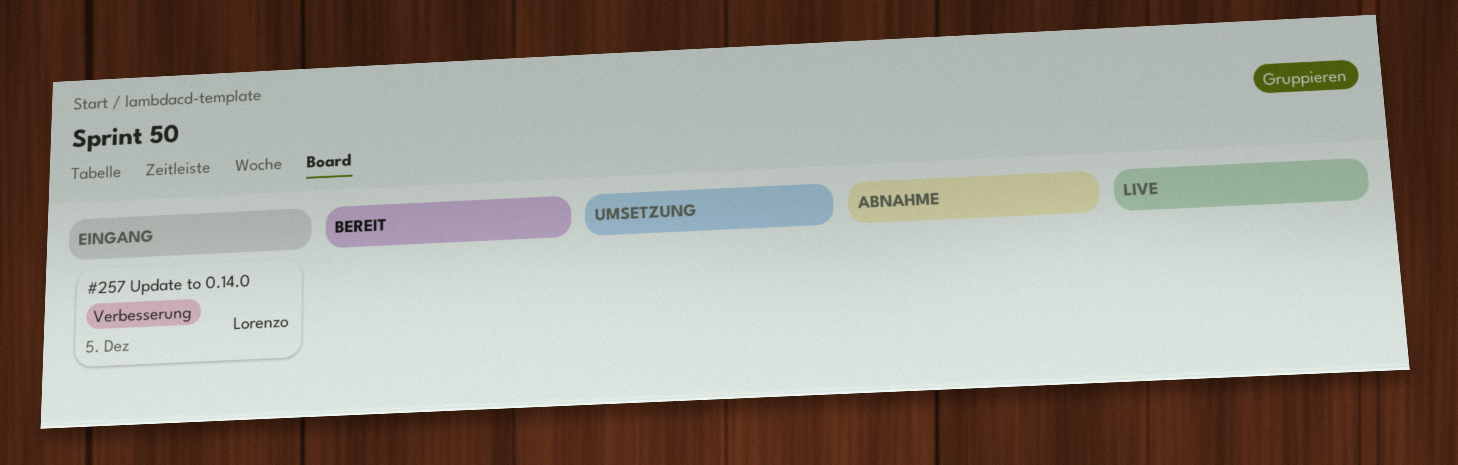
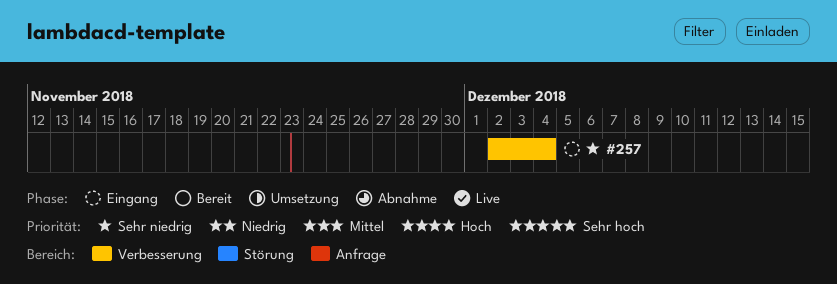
#257, due: Dec 5 -> Dec 4

